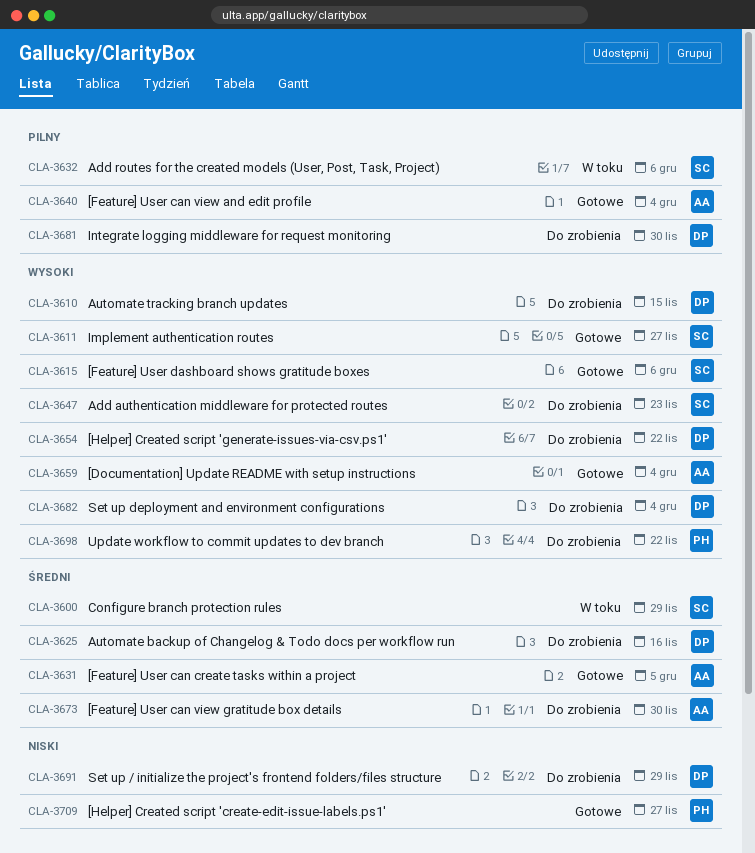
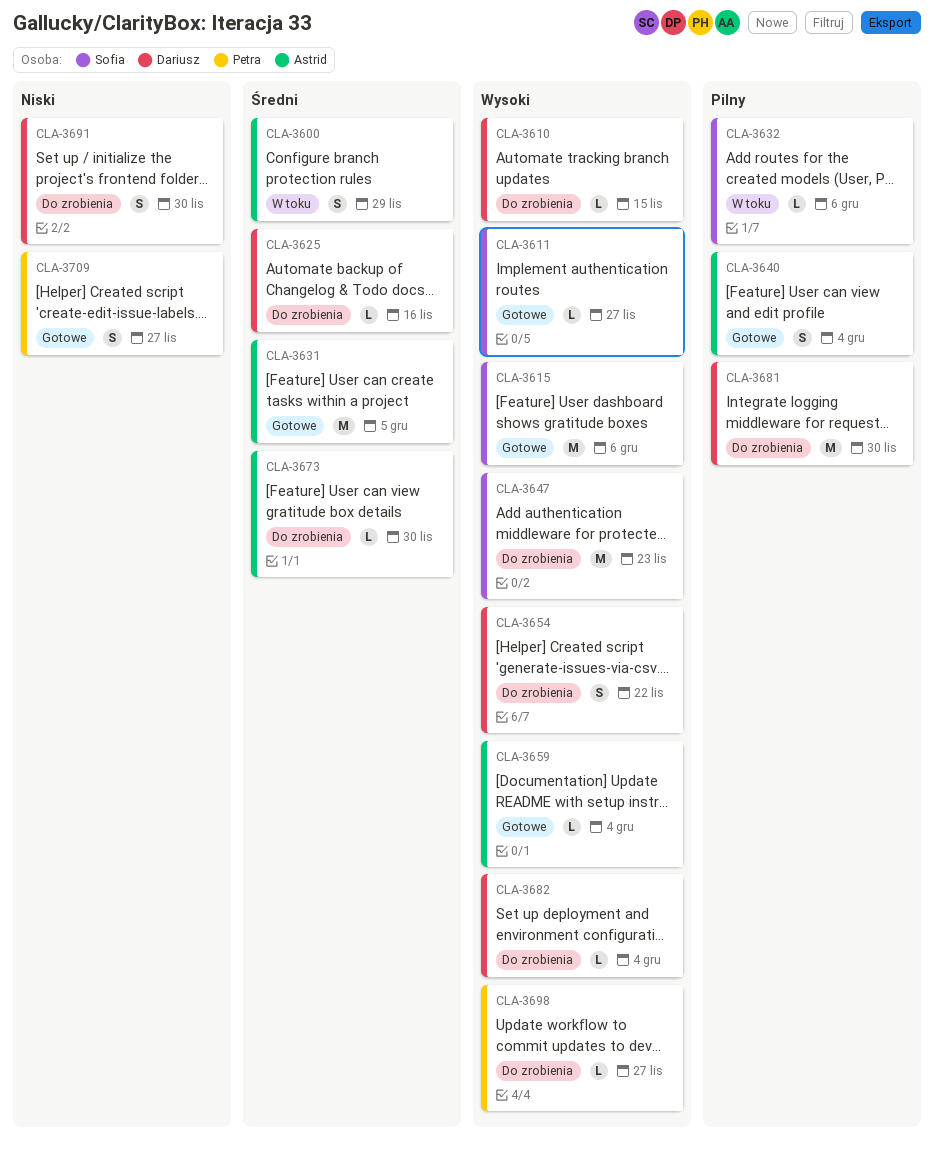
CLA-3600, owner: Sofia -> Astrid
CLA-3691, due: Nov 29 -> Nov 30
CLA-3698, due: Nov 22 -> Nov 27

